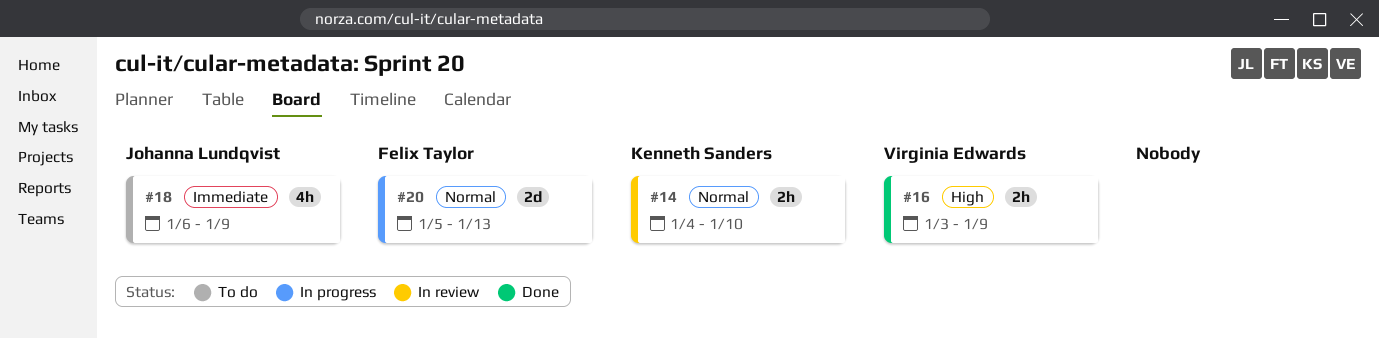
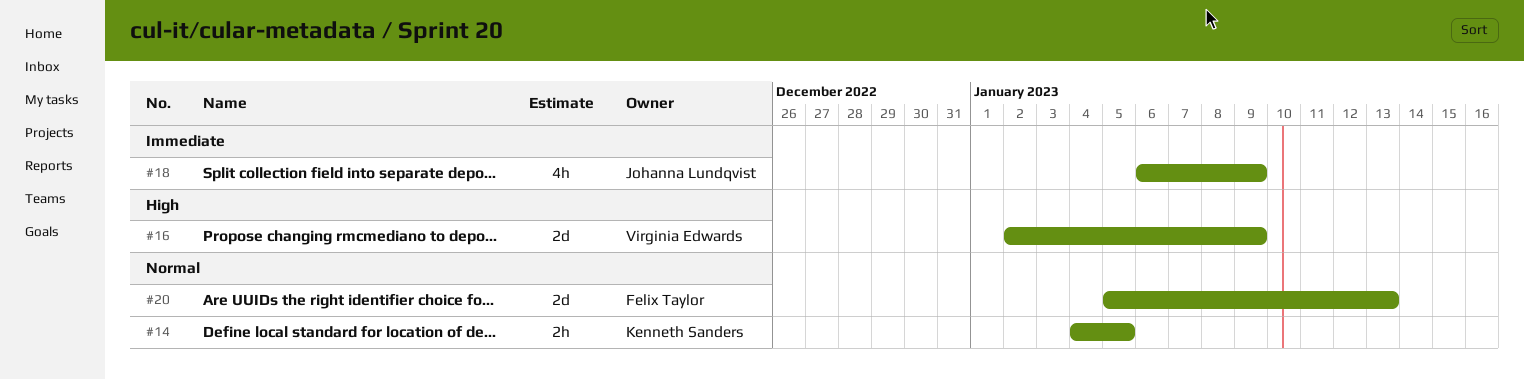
#14, due: Jan 10 -> Jan 5
#16, estimate: 2h -> 2d
#16, start: Jan 3 -> Jan 2

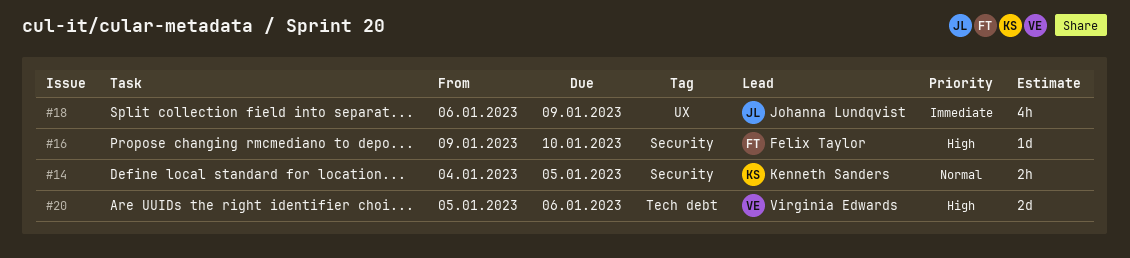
#16, owner: Virginia Edwards -> Felix Taylor
#16, estimate: 2d -> 1d
#16, start: Jan 2 -> Jan 9
#16, due: Jan 9 -> Jan 10
#20, owner: Felix Taylor -> Virginia Edwards
#20, priority: Normal -> High
#20, due: Jan 13 -> Jan 6

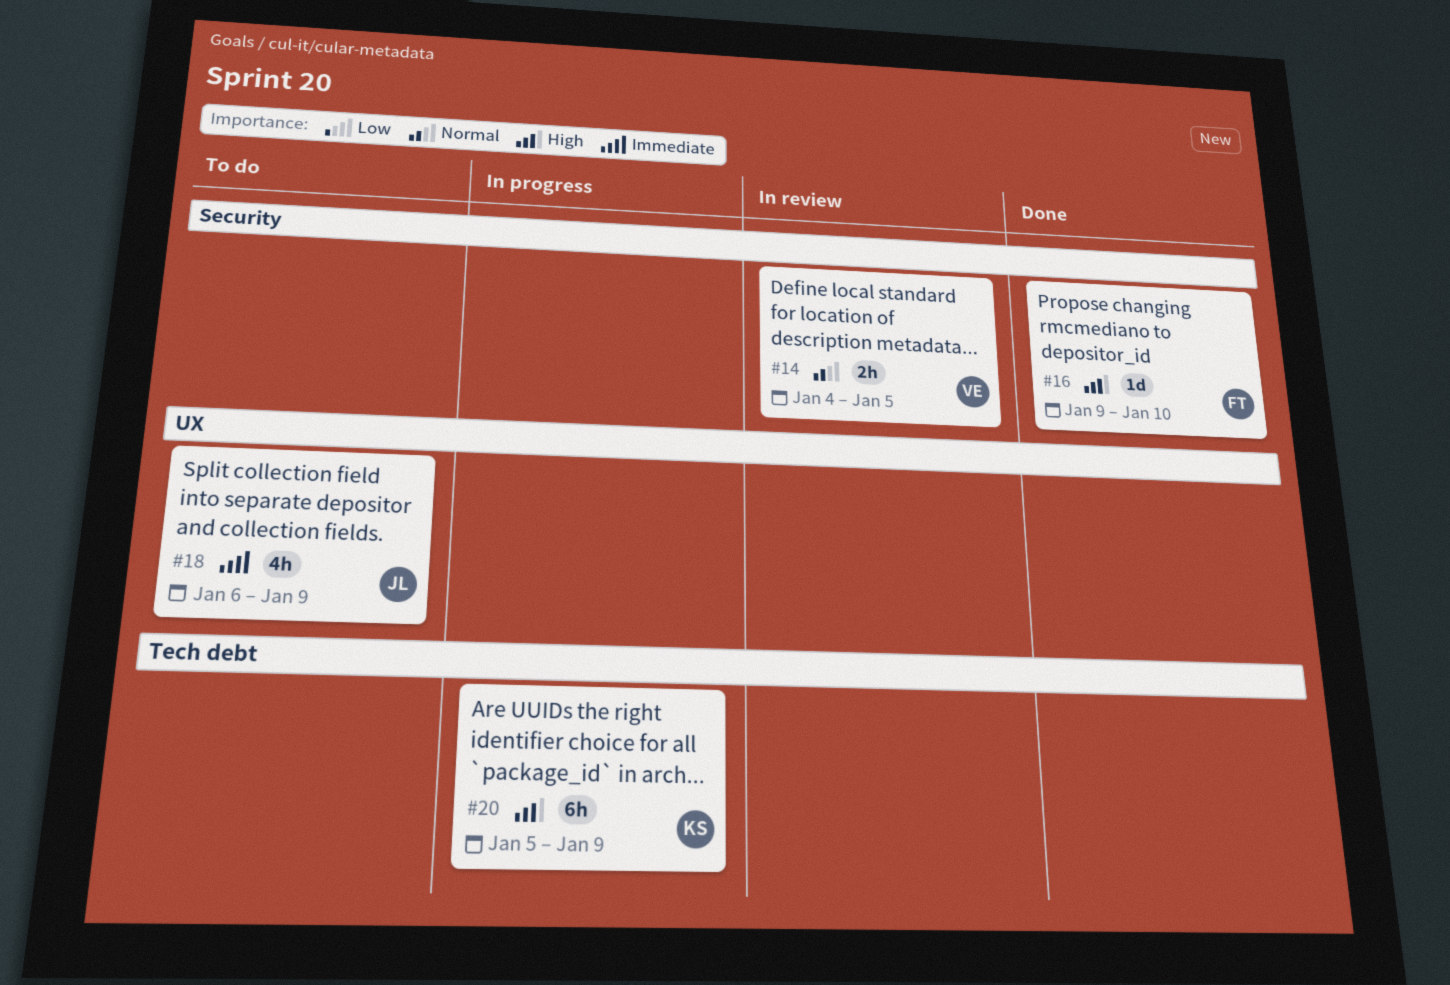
#14, owner: Kenneth Sanders -> Virginia Edwards
#20, owner: Virginia Edwards -> Kenneth Sanders
#20, estimate: 2d -> 6h
#20, due: Jan 6 -> Jan 9

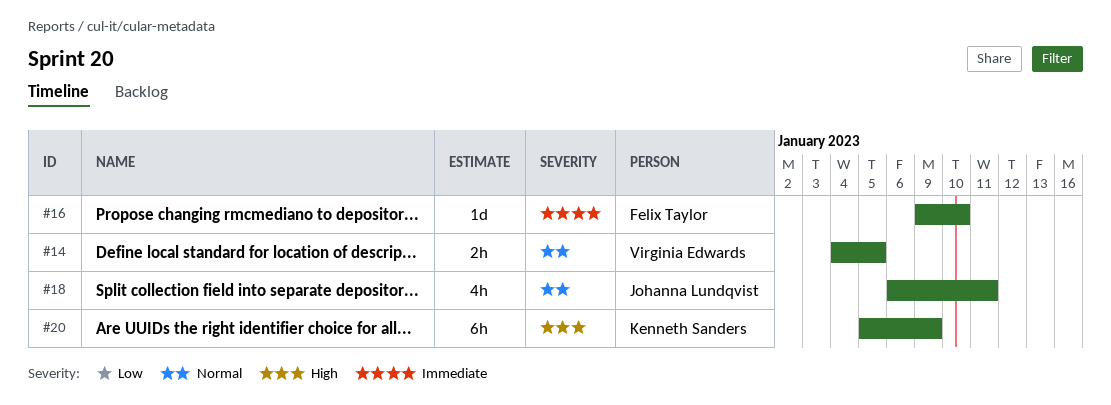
#16, priority: High -> Immediate
#18, priority: Immediate -> Normal
#18, due: Jan 9 -> Jan 11

